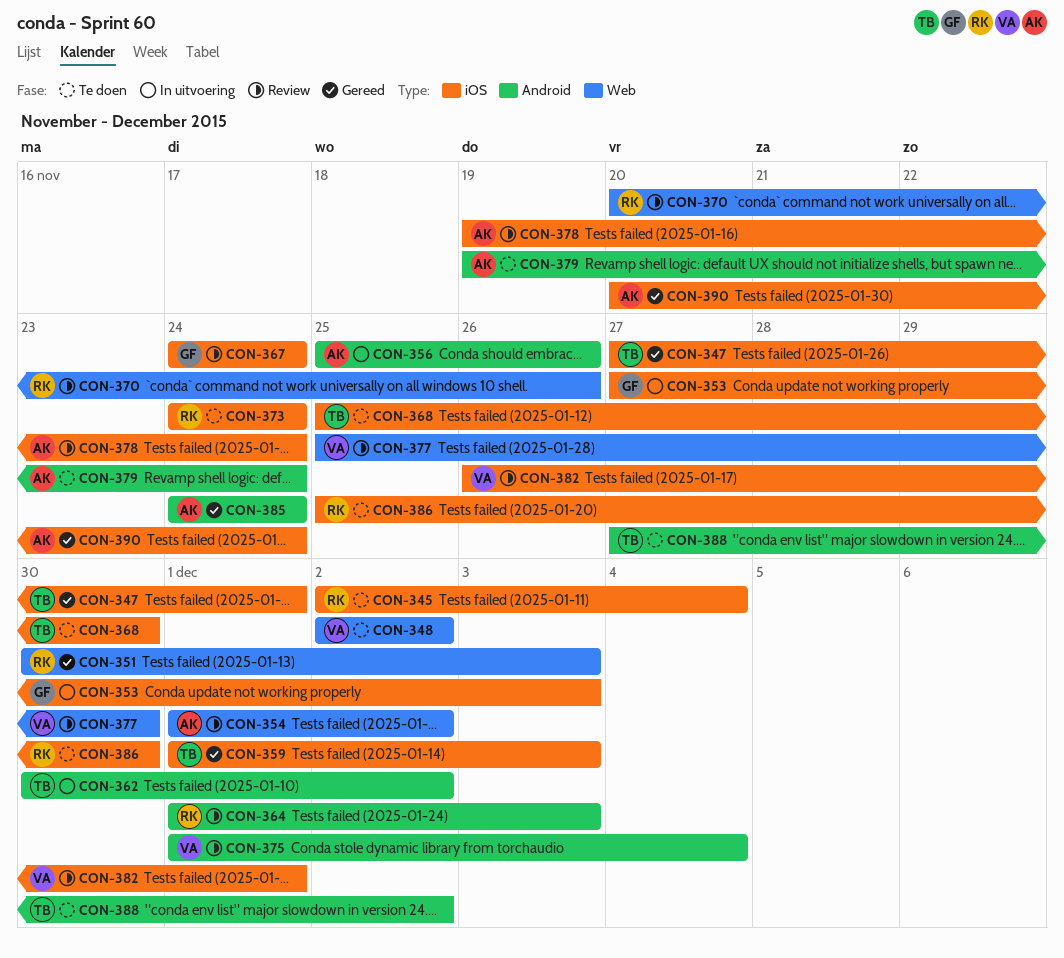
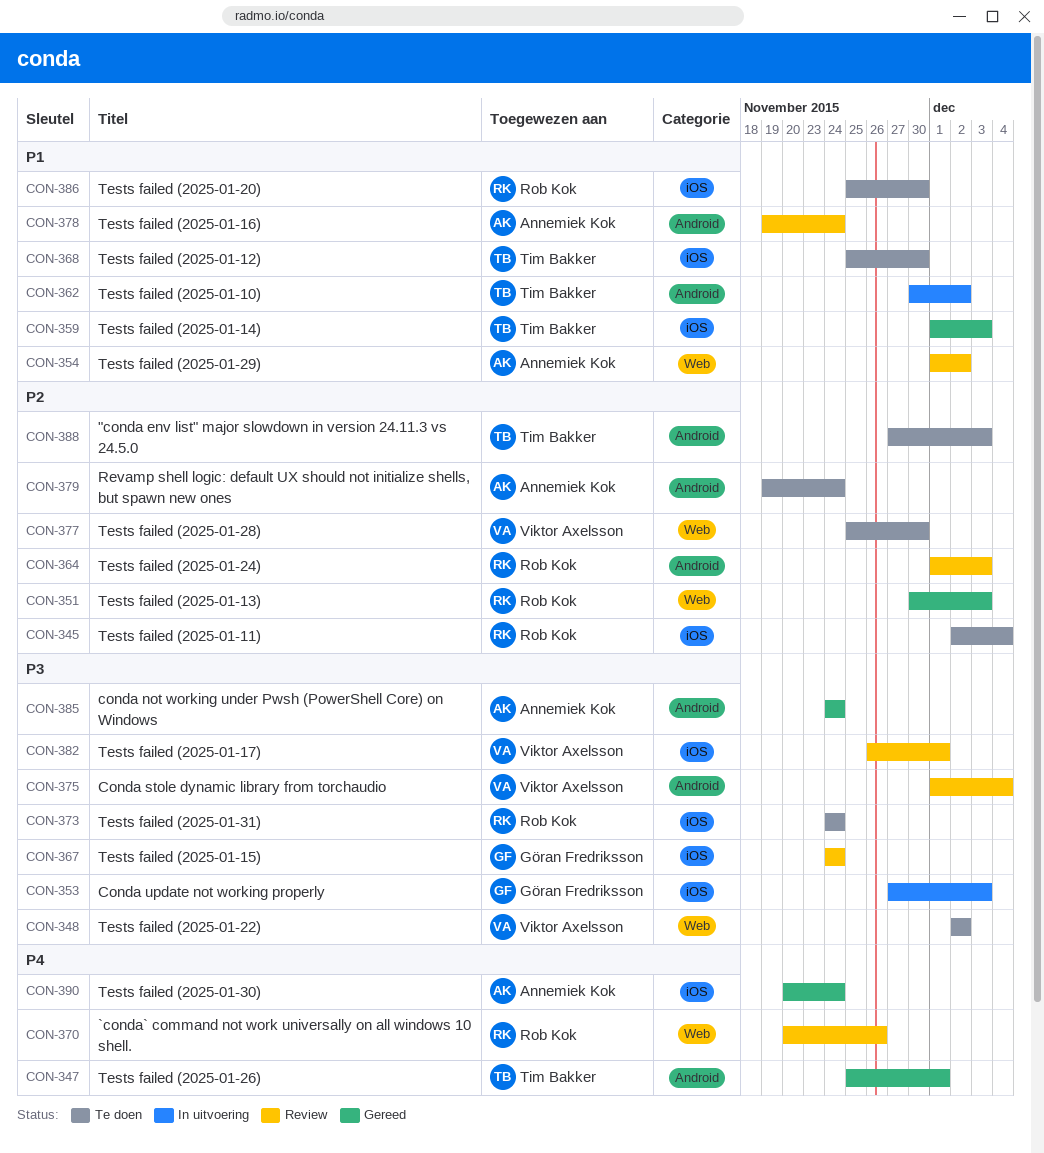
CON-347, label: iOS -> Android
CON-347, start: Nov 27 -> Nov 25
CON-356: present -> none
CON-377, status: Review -> Te doen
CON-378, label: iOS -> Android
CON-388, due: Dec 2 -> Dec 3

